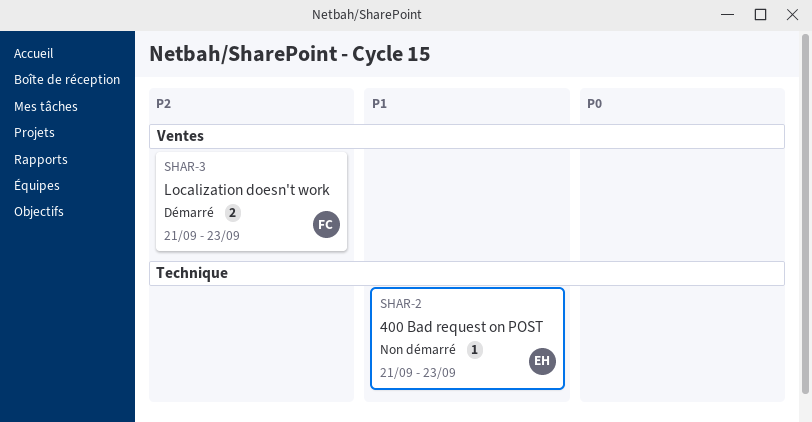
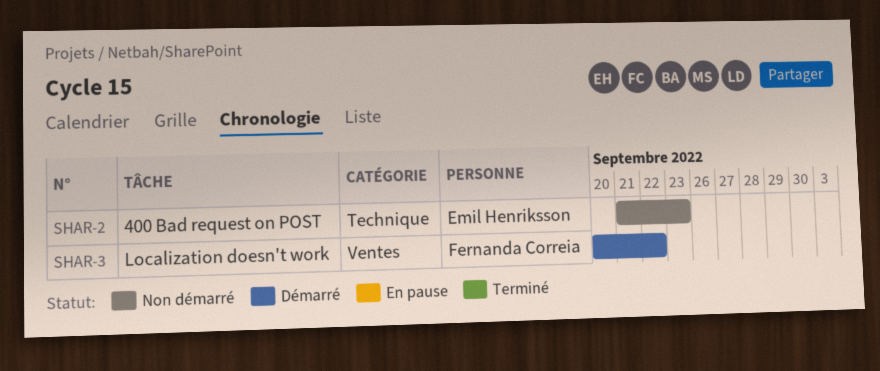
SHAR-3, start: Sep 21 -> Sep 20
SHAR-3, due: Sep 23 -> Sep 22

